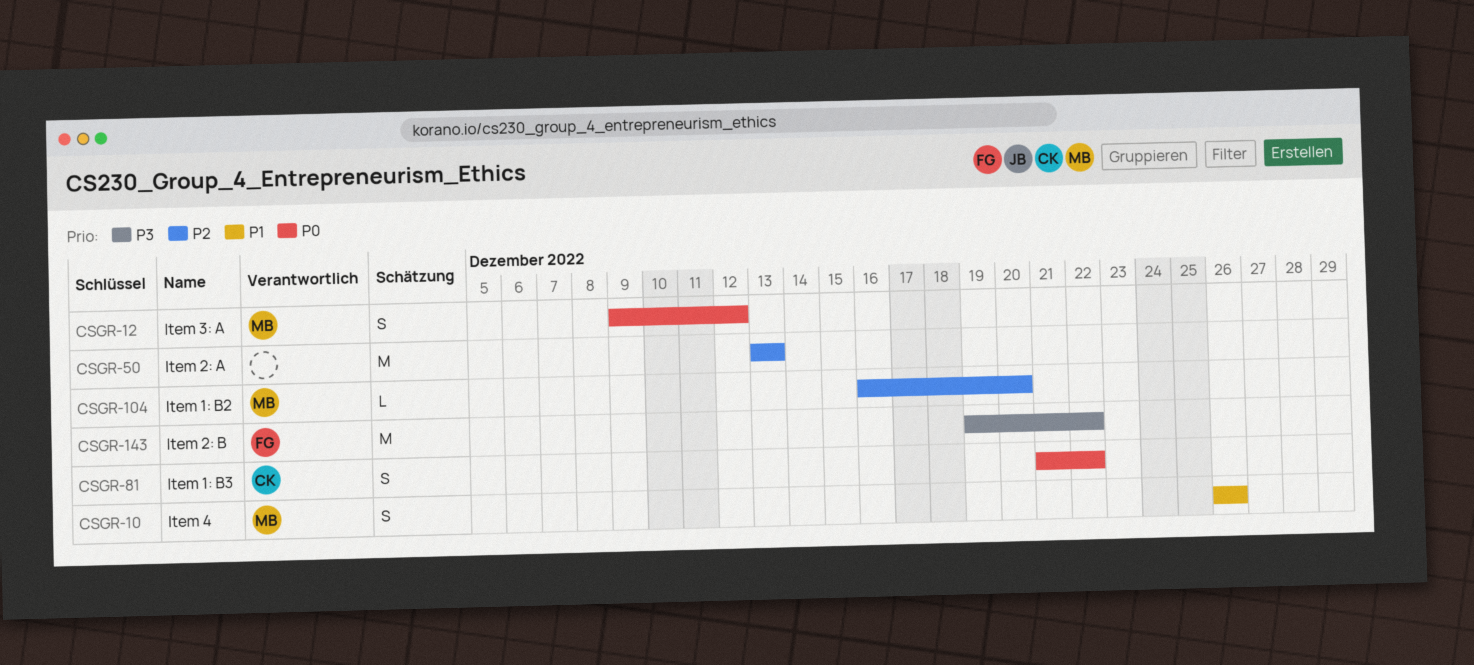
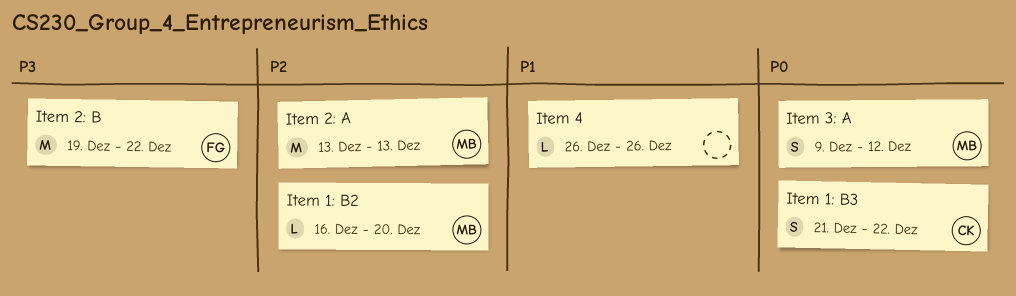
Item 2: A, owner: none -> MB
Item 4, owner: MB -> none
Item 4, estimate: S -> L

